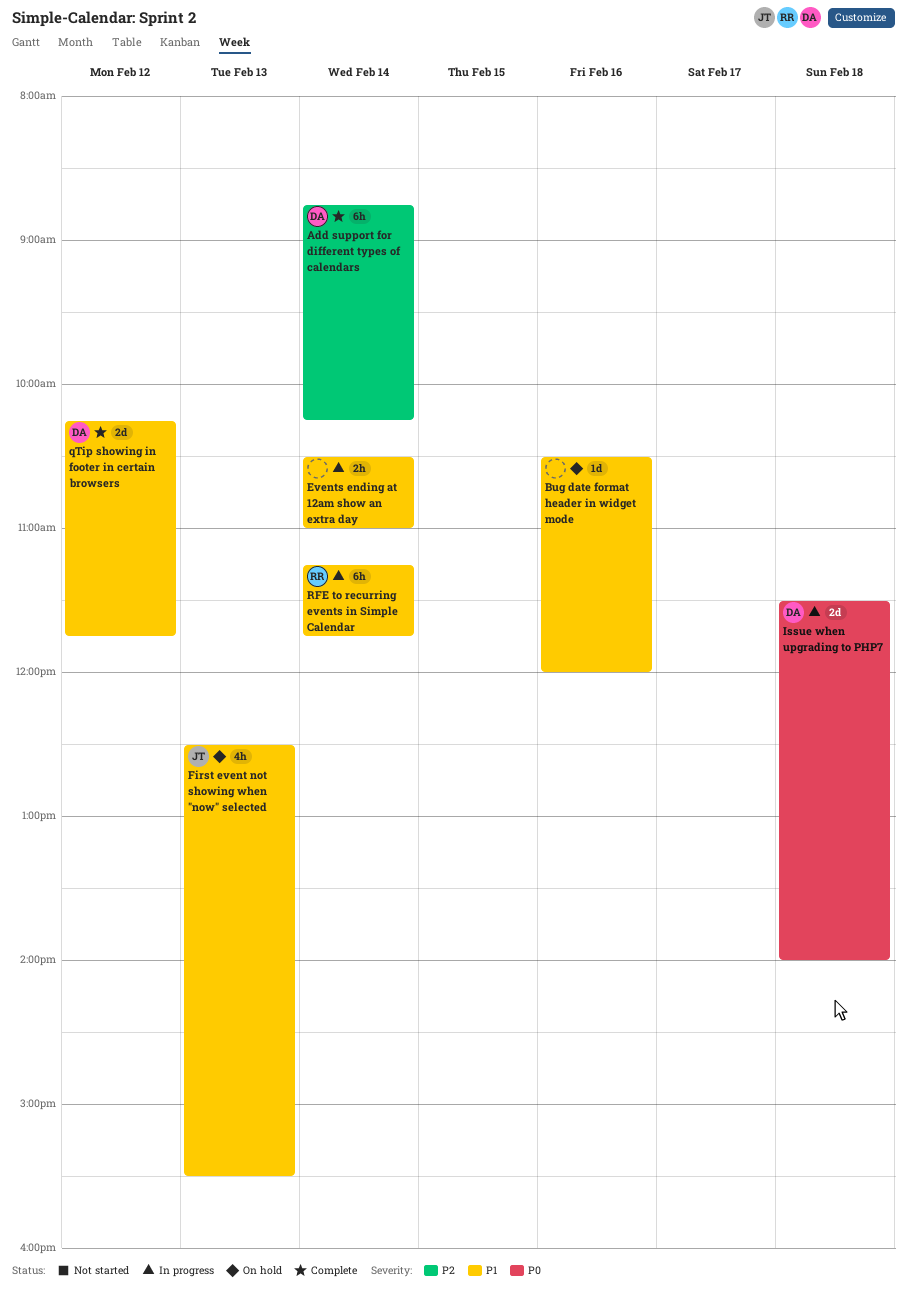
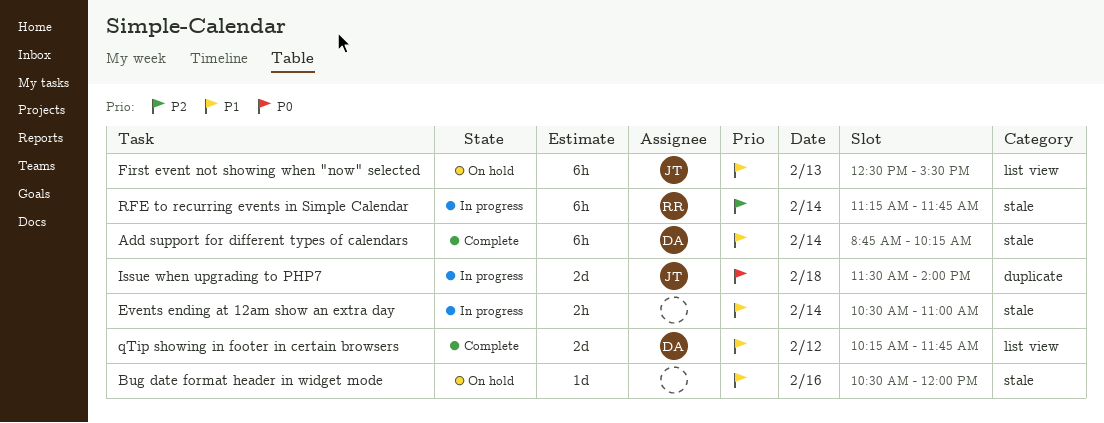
Add support for different types of calendars, priority: P2 -> P1
First event not showing when "now" selected, estimate: 4h -> 6h
Issue when upgrading to PHP7, owner: DA -> JT
RFE to recurring events in Simple Calendar, priority: P1 -> P2

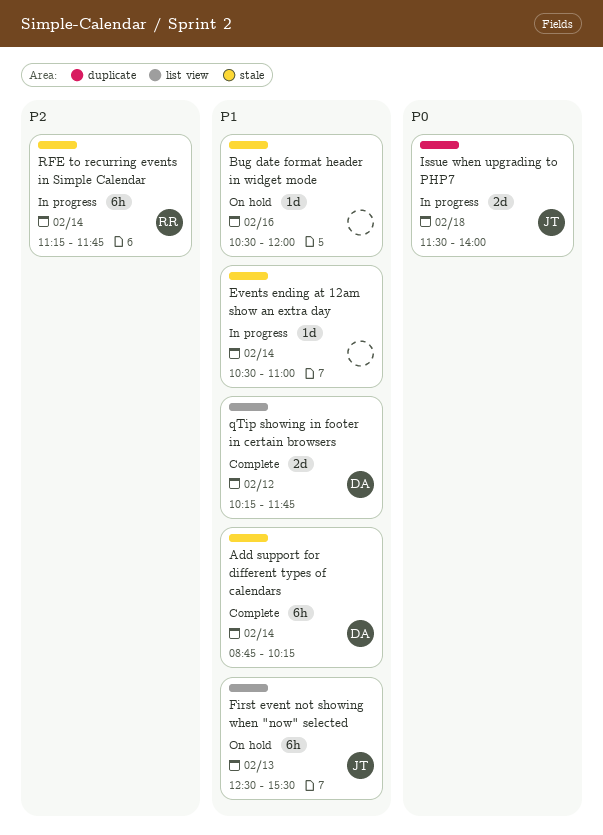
Events ending at 12am show an extra day, estimate: 2h -> 1d

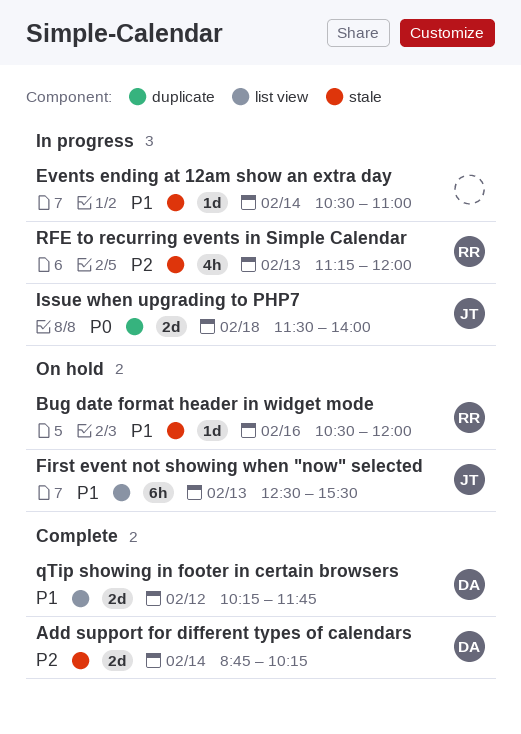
Add support for different types of calendars, priority: P1 -> P2
Add support for different types of calendars, estimate: 6h -> 2d
Bug date format header in widget mode, owner: none -> RR
RFE to recurring events in Simple Calendar, estimate: 6h -> 4h
RFE to recurring events in Simple Calendar, day: Feb 14 -> Feb 13
RFE to recurring events in Simple Calendar, ends: 11:45 -> 12:00

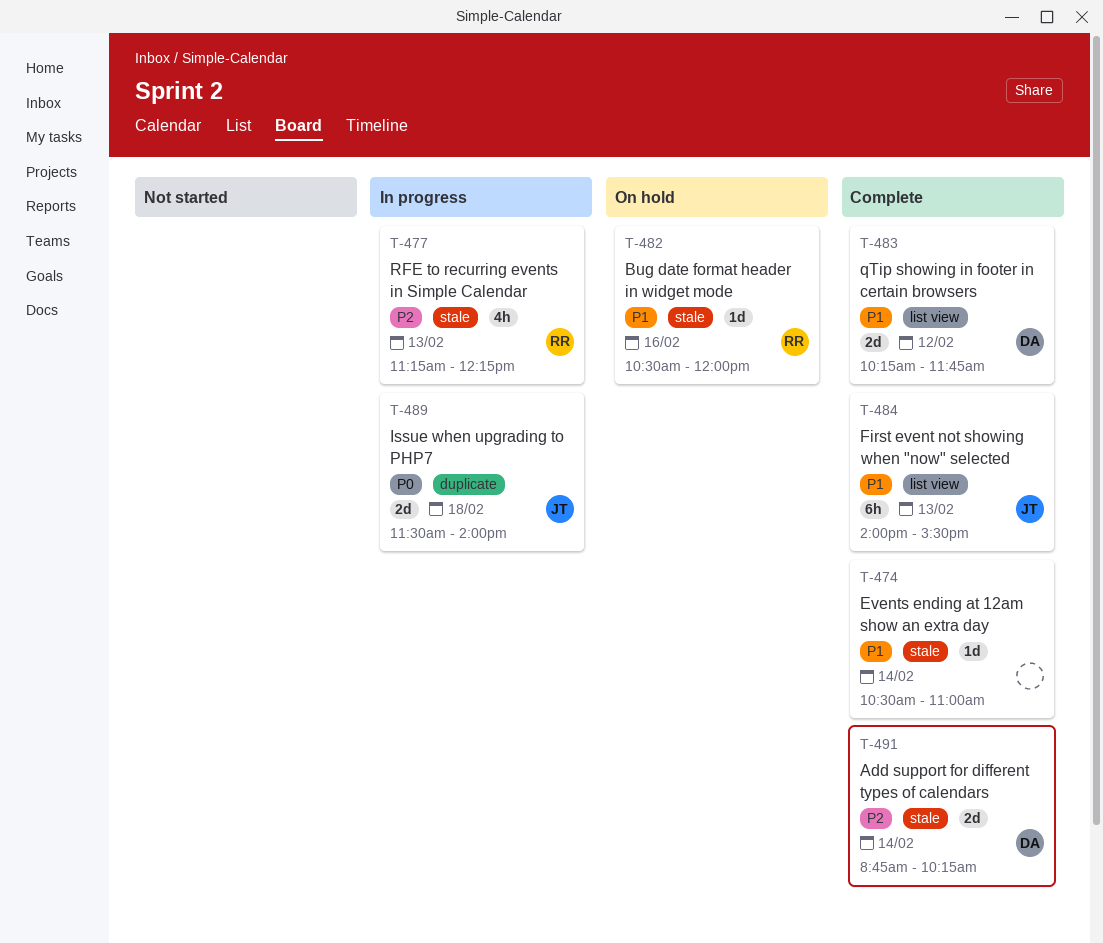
Events ending at 12am show an extra day, status: In progress -> Complete
First event not showing when "now" selected, status: On hold -> Complete
First event not showing when "now" selected, begins: 12:30 -> 14:00
RFE to recurring events in Simple Calendar, ends: 12:00 -> 12:15

